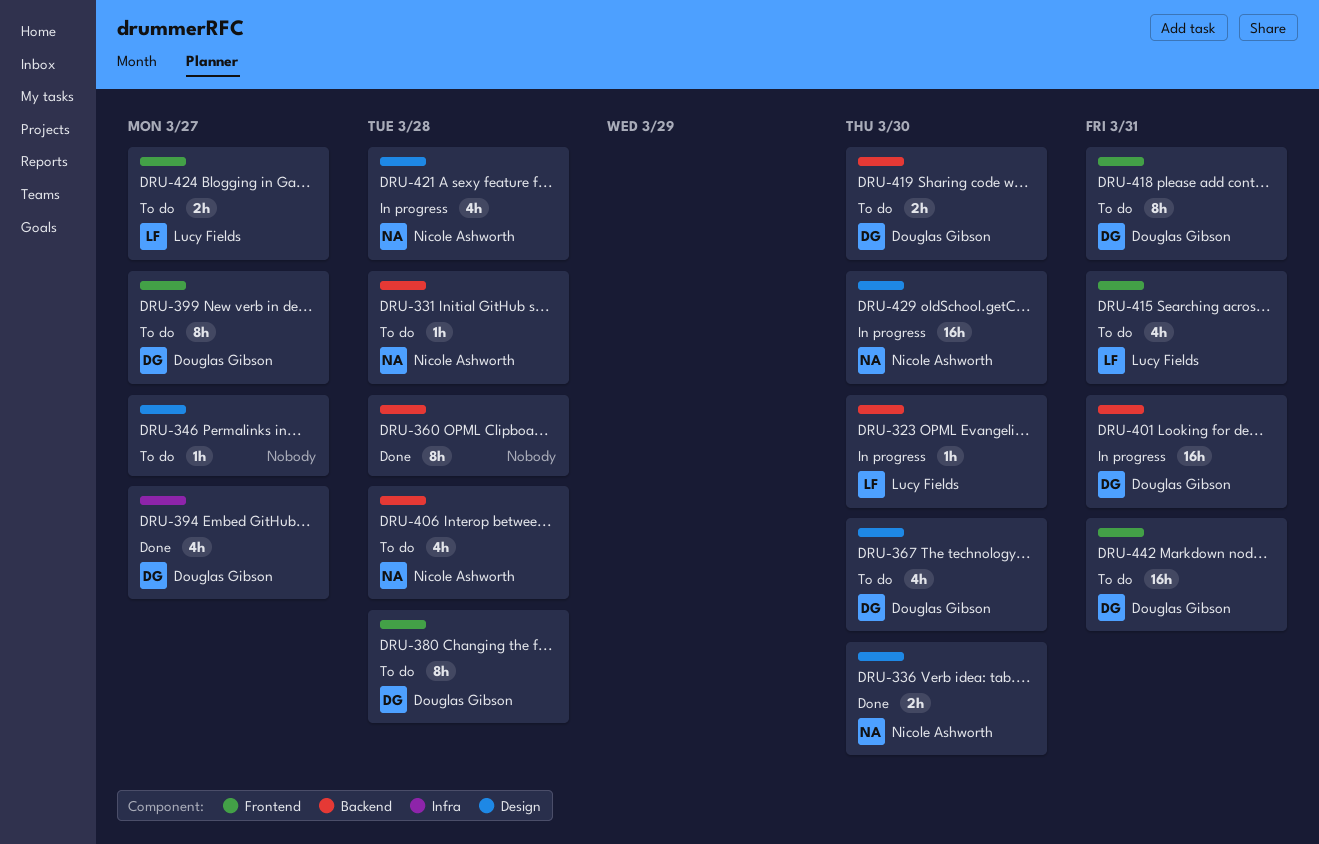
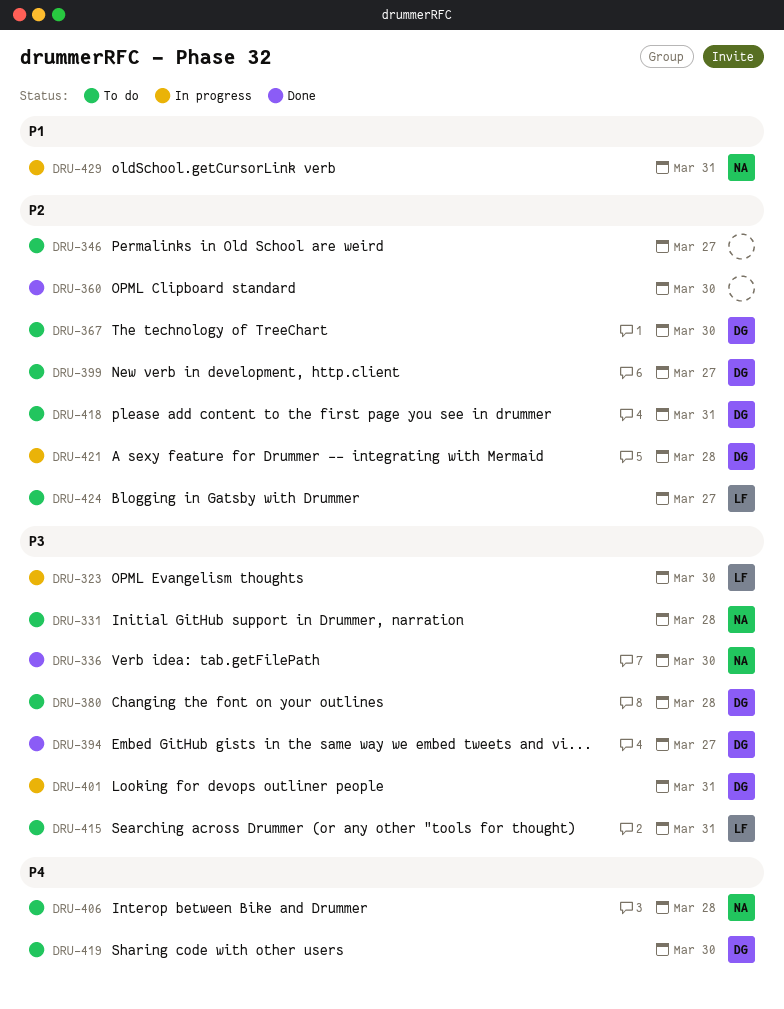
DRU-360, due: Mar 28 -> Mar 30
DRU-421, owner: Nicole Ashworth -> Douglas Gibson
DRU-429, due: Mar 30 -> Mar 31
DRU-442: present -> none

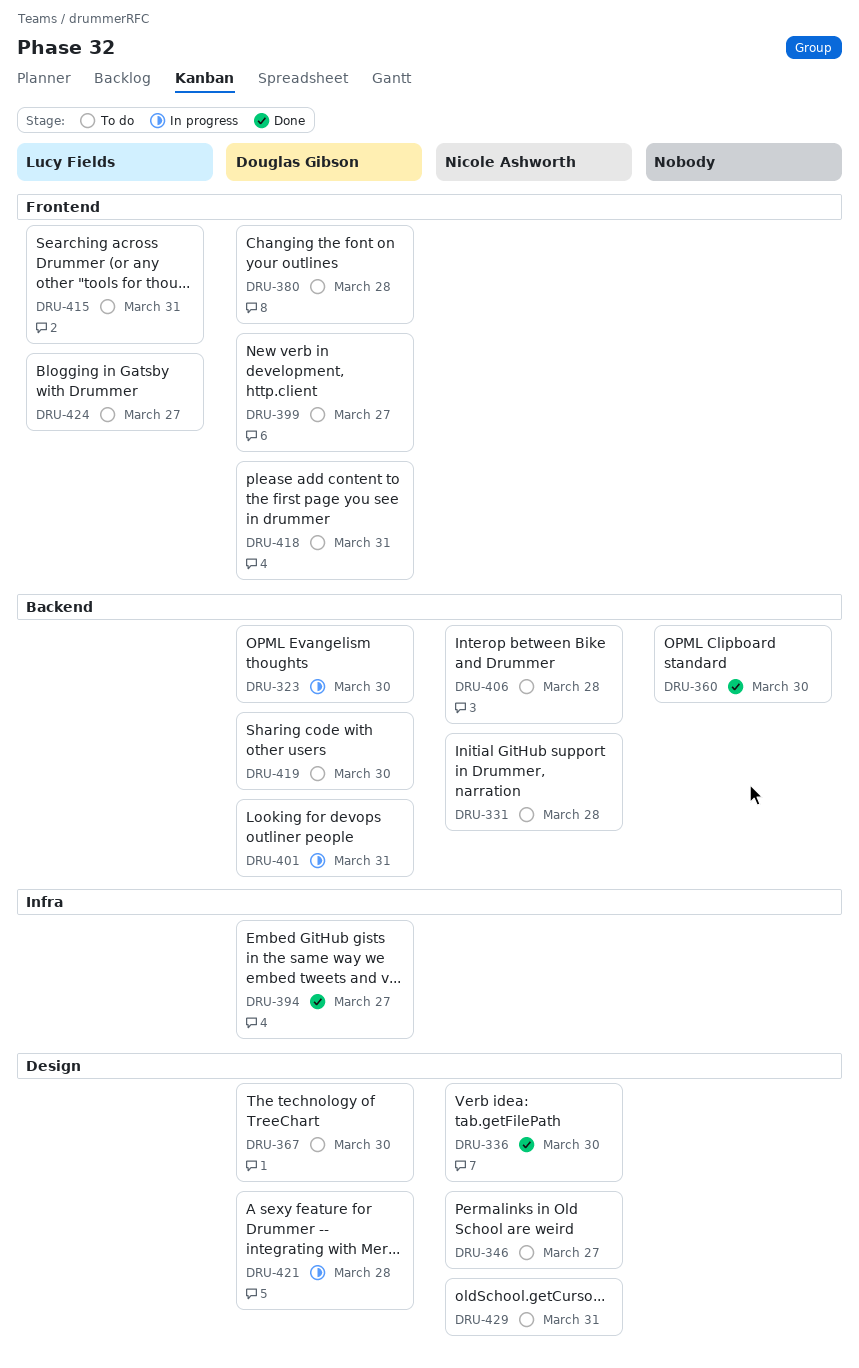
DRU-323, owner: Lucy Fields -> Douglas Gibson
DRU-346, owner: none -> Nicole Ashworth
DRU-429, status: In progress -> To do

